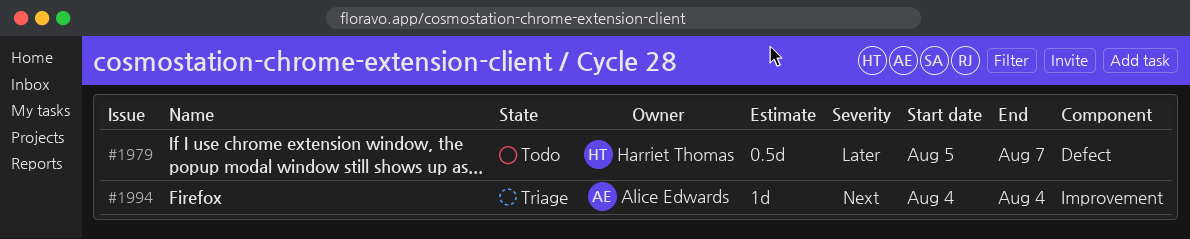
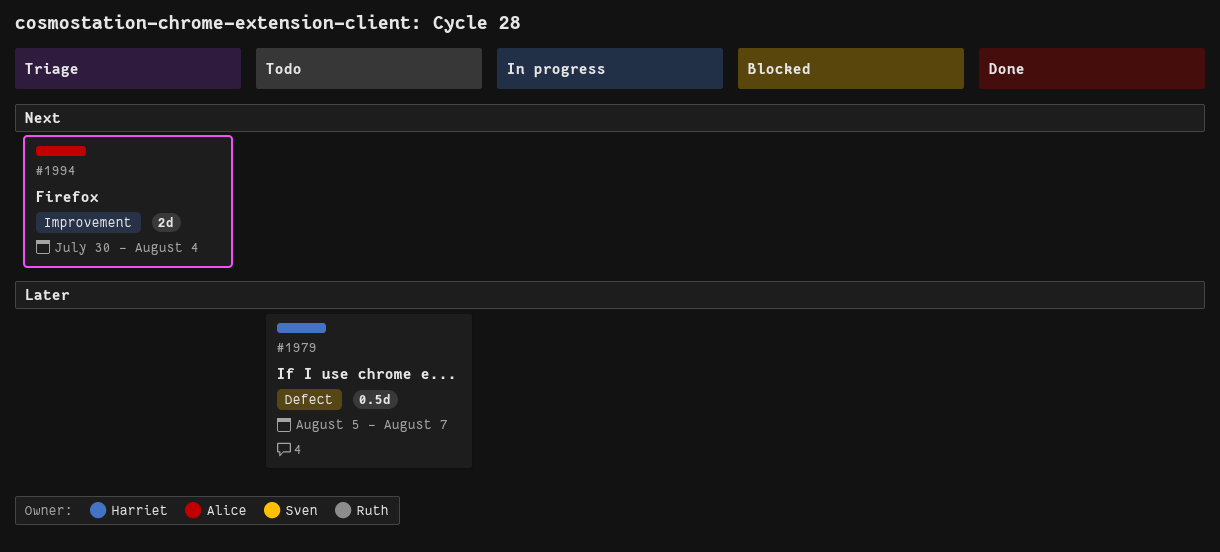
#1994, estimate: 1d -> 2d
#1994, start: Aug 4 -> Jul 30

